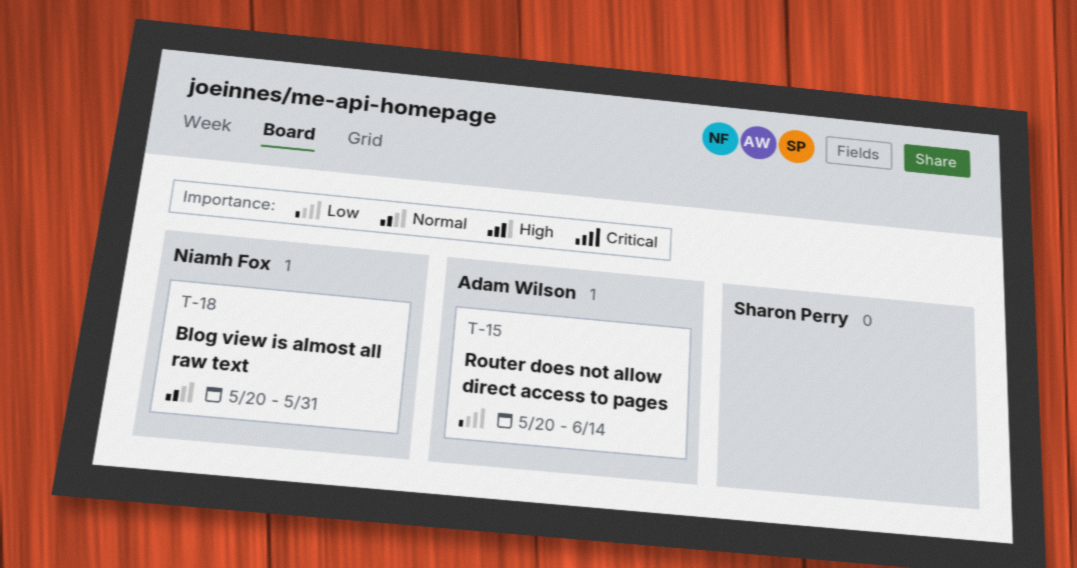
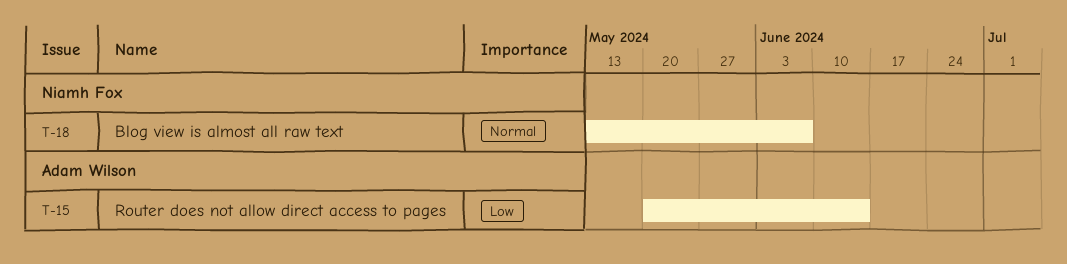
T-18, start: May 20 -> May 13
T-18, due: May 31 -> Jun 7

